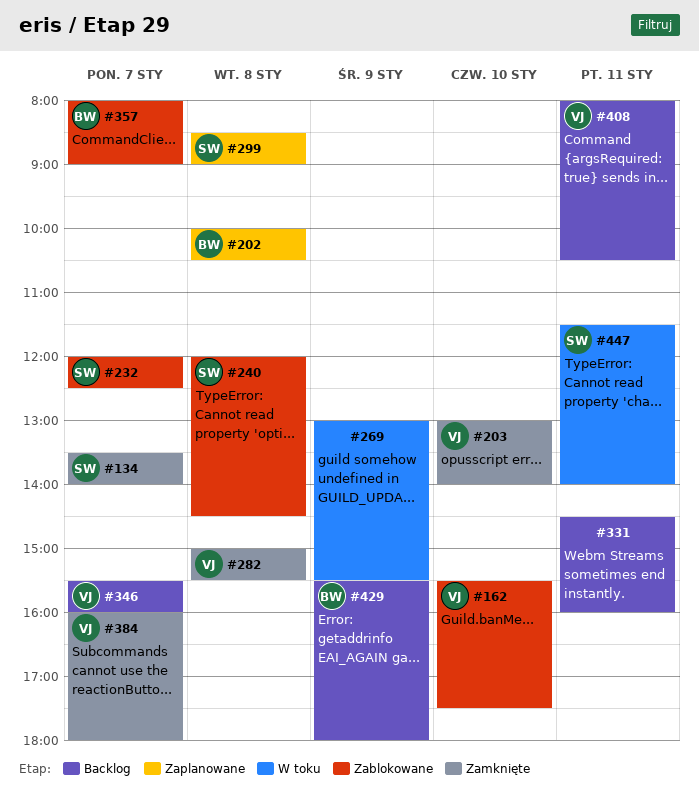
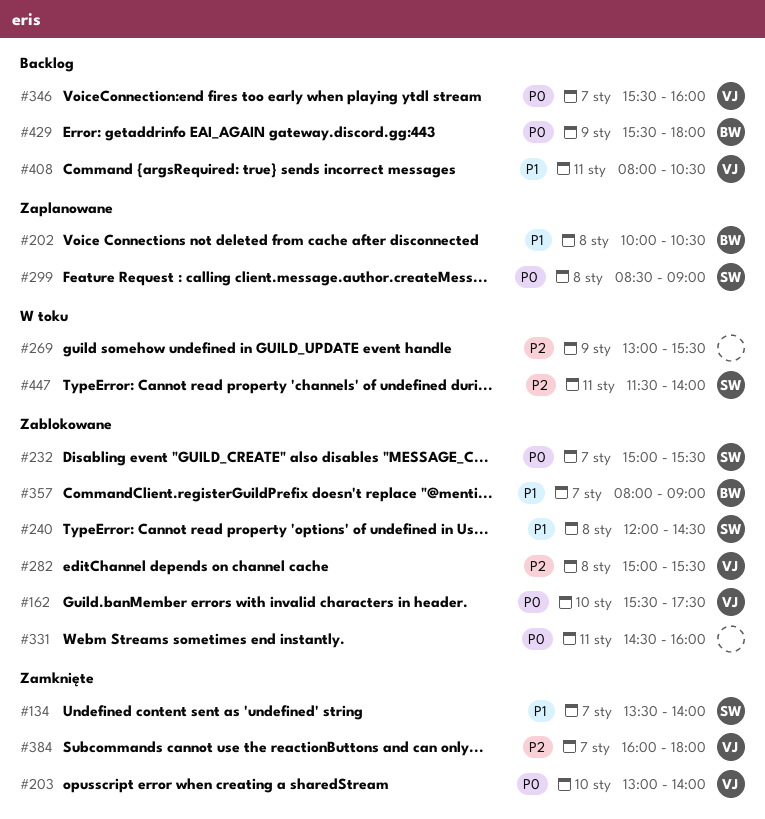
#232, begins: 12:00 -> 15:00
#232, ends: 12:30 -> 15:30
#282, status: Zamknięte -> Zablokowane
#331, status: Backlog -> Zablokowane

